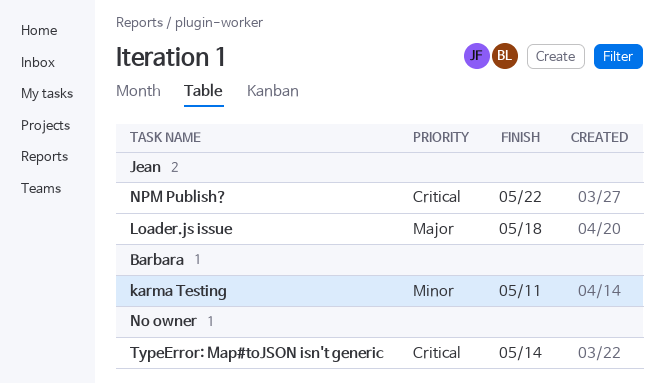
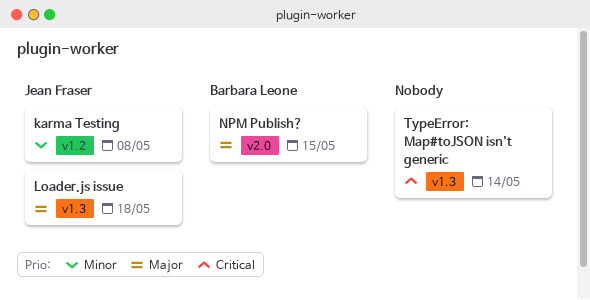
karma Testing, owner: Barbara Leone -> Jean Fraser
karma Testing, due: May 11 -> May 8
NPM Publish?, owner: Jean Fraser -> Barbara Leone
NPM Publish?, priority: Critical -> Major
NPM Publish?, due: May 22 -> May 15

